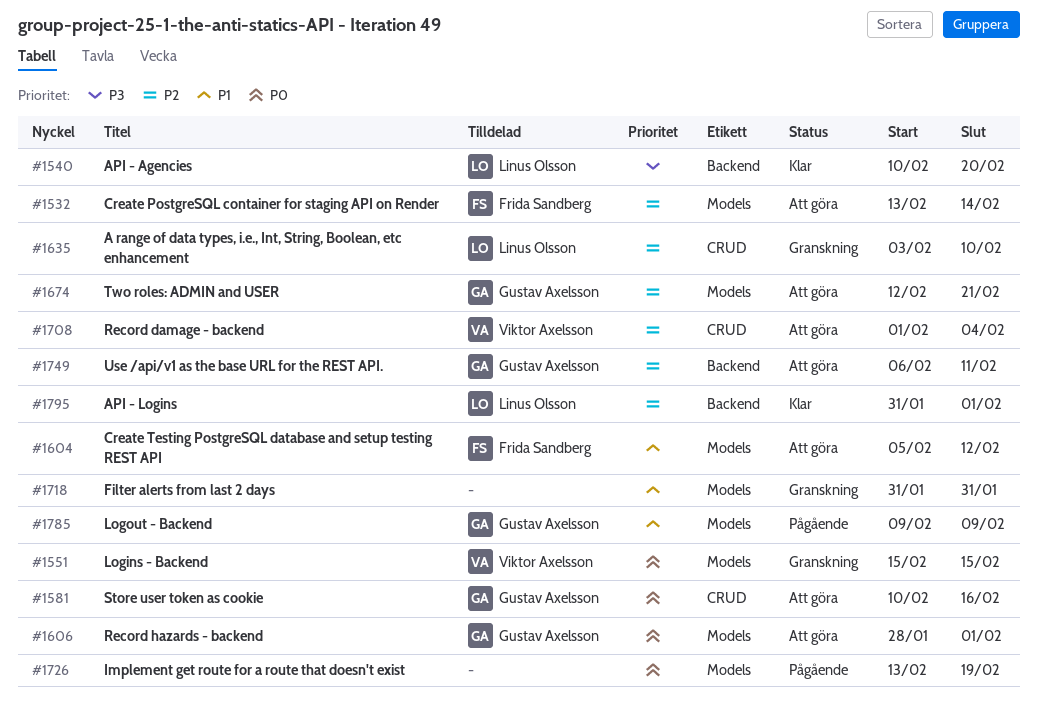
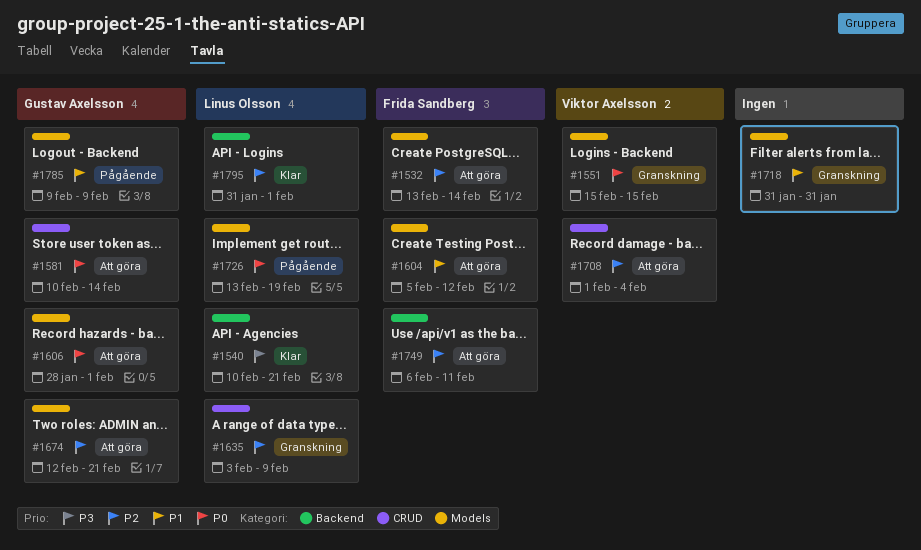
#1540, due: Feb 20 -> Feb 21
#1581, due: Feb 16 -> Feb 14
#1635, due: Feb 10 -> Feb 9
#1726, owner: none -> Linus Olsson
#1749, owner: Gustav Axelsson -> Frida Sandberg

